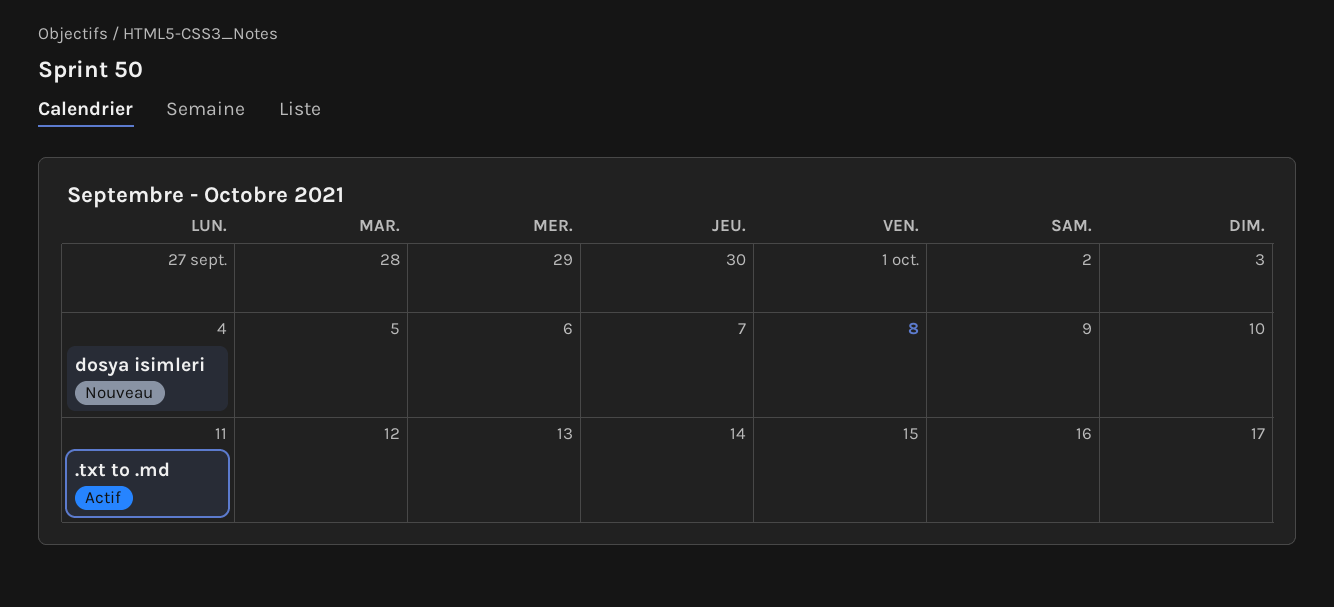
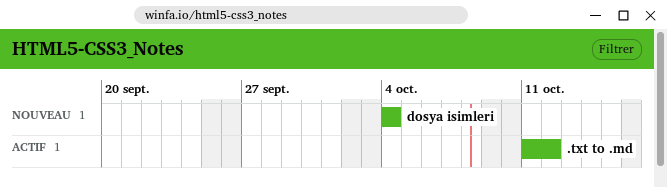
.txt to .md, due: Oct 11 -> Oct 12

